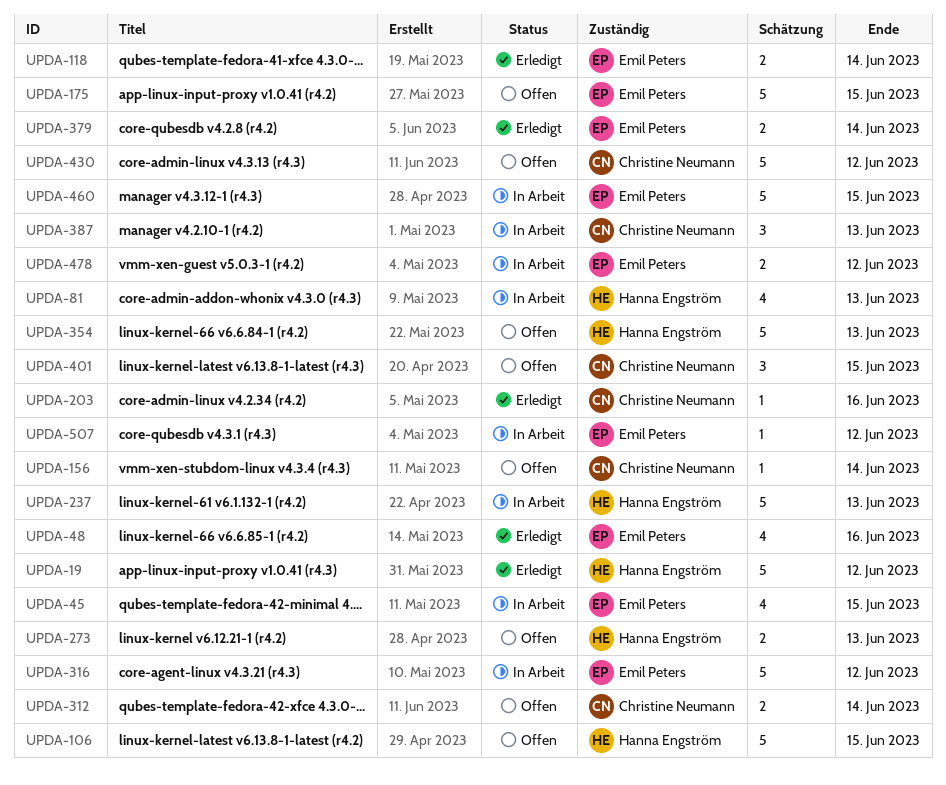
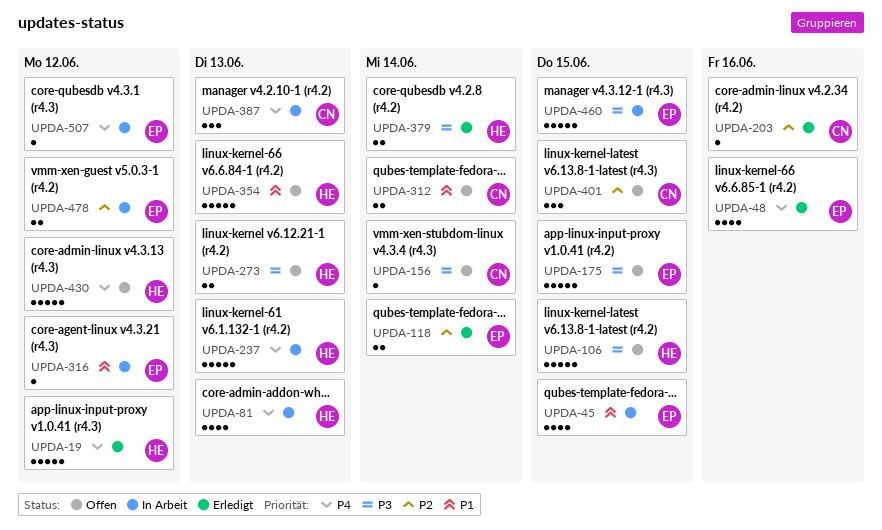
UPDA-316, estimate: 5 -> 1
UPDA-379, owner: Emil Peters -> Hanna Engström
UPDA-430, owner: Christine Neumann -> Hanna Engström

